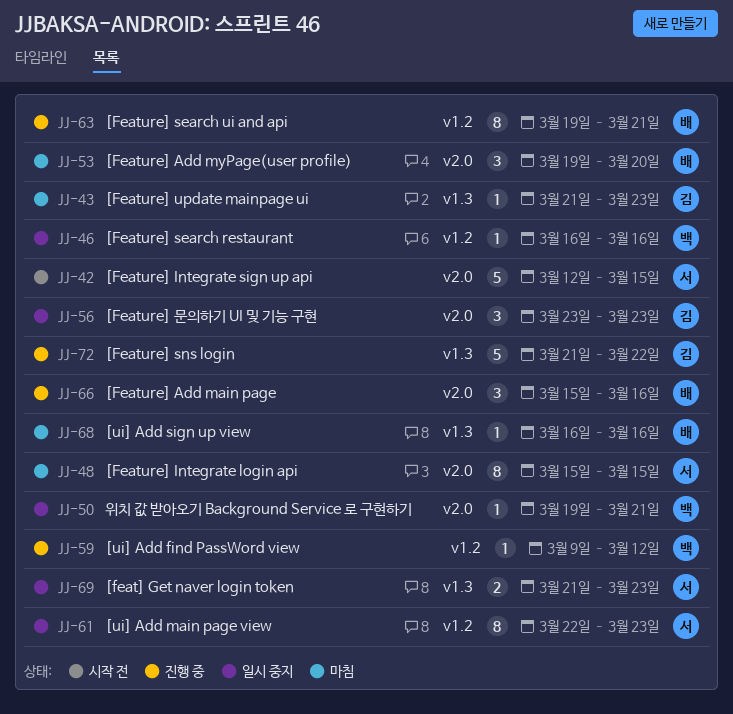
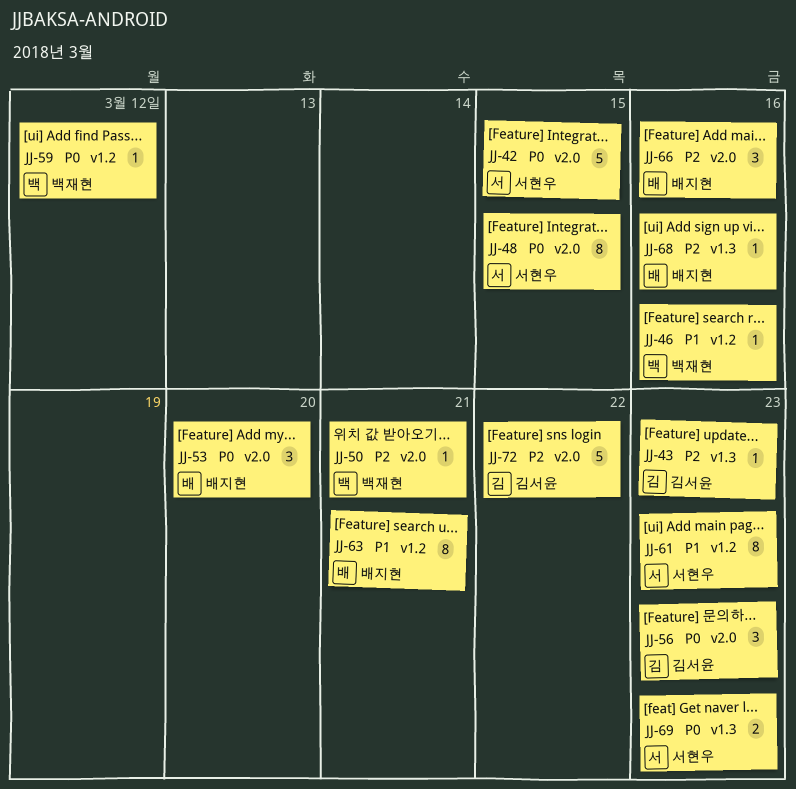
JJ-72, label: v1.3 -> v2.0

